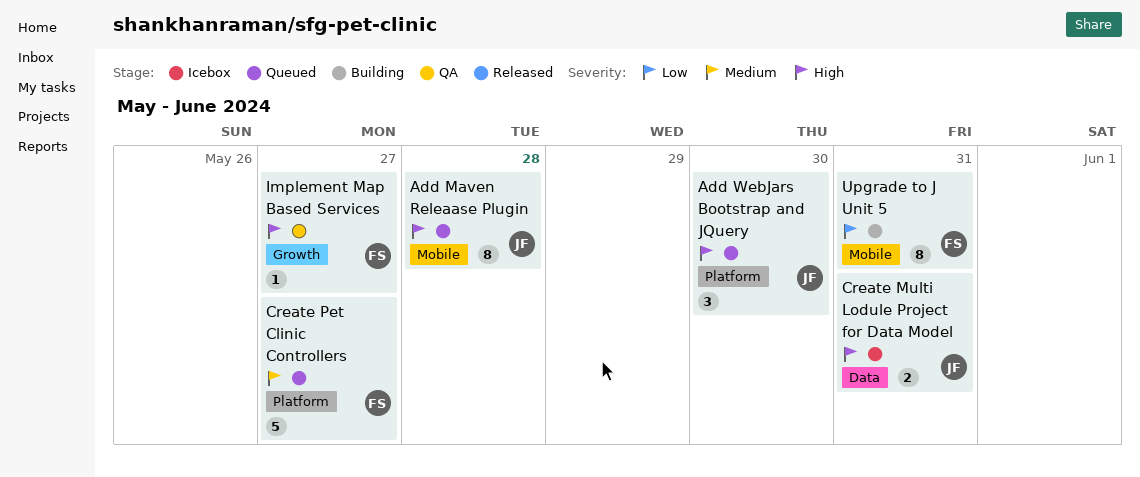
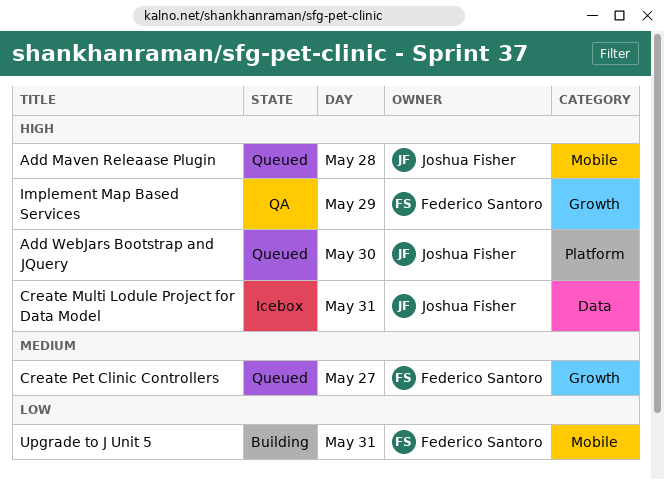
Create Pet Clinic Controllers, label: Platform -> Growth
Implement Map Based Services, day: May 27 -> May 29

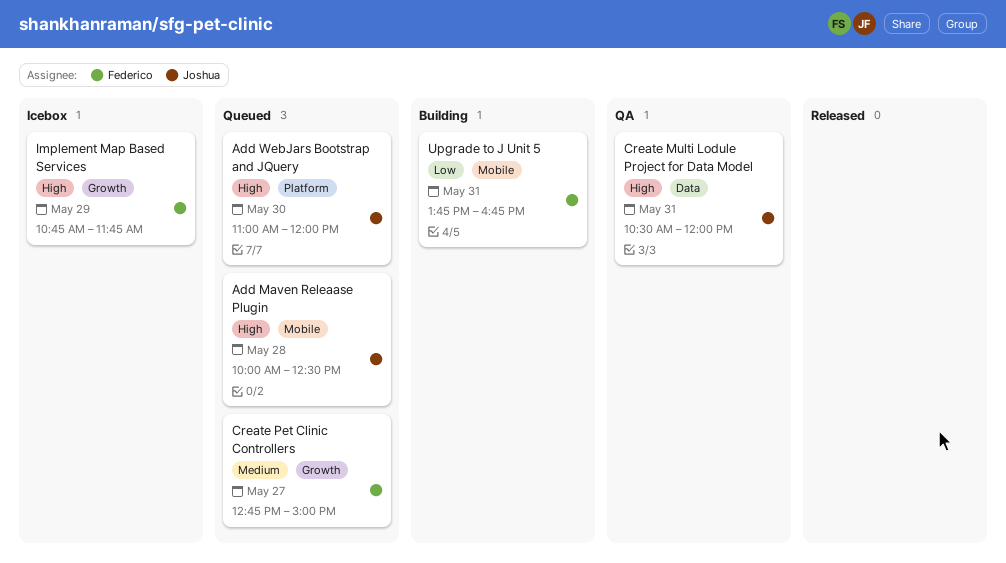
Create Multi Lodule Project for Data Model, status: Icebox -> QA
Implement Map Based Services, status: QA -> Icebox

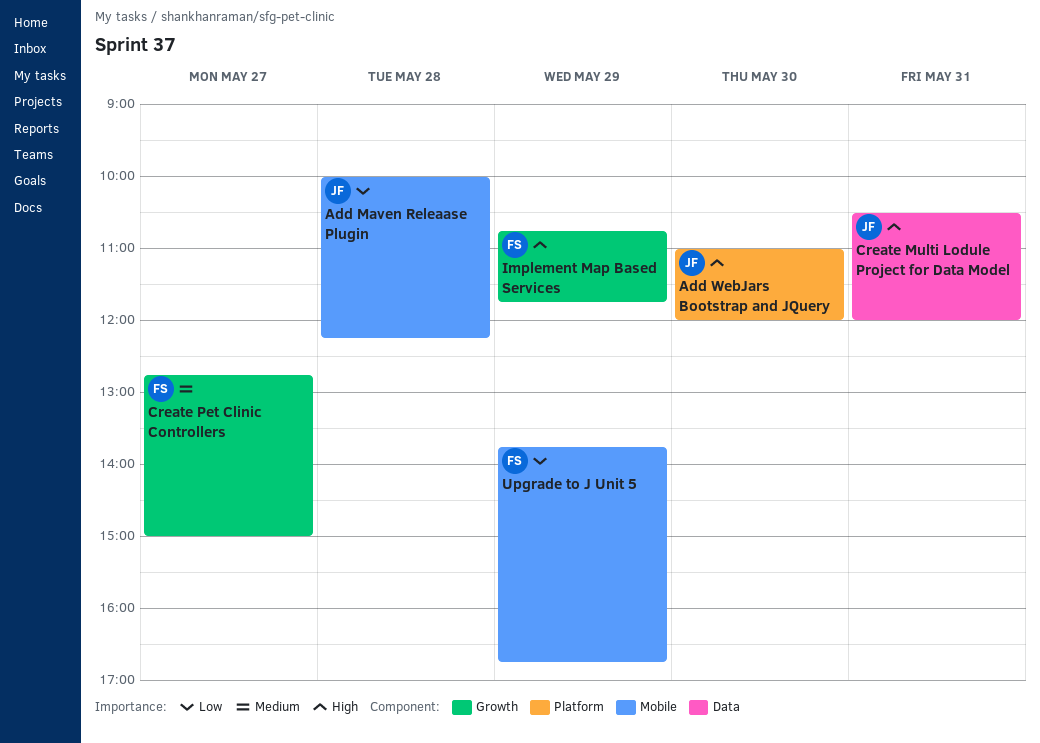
Add Maven Releaase Plugin, priority: High -> Low
Add Maven Releaase Plugin, ends: 12:30 -> 12:15
Upgrade to J Unit 5, day: May 31 -> May 29

